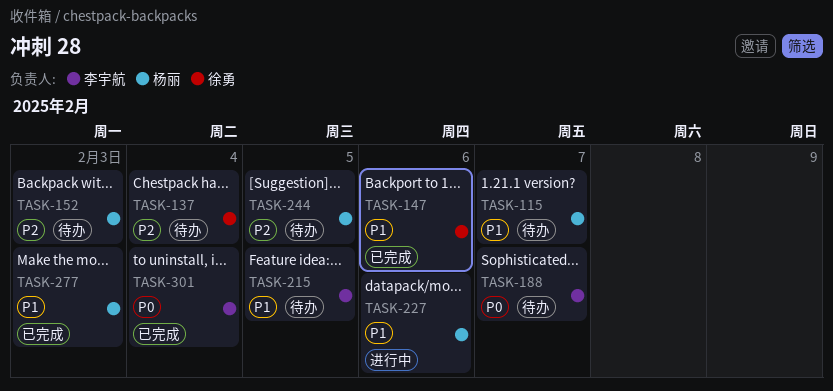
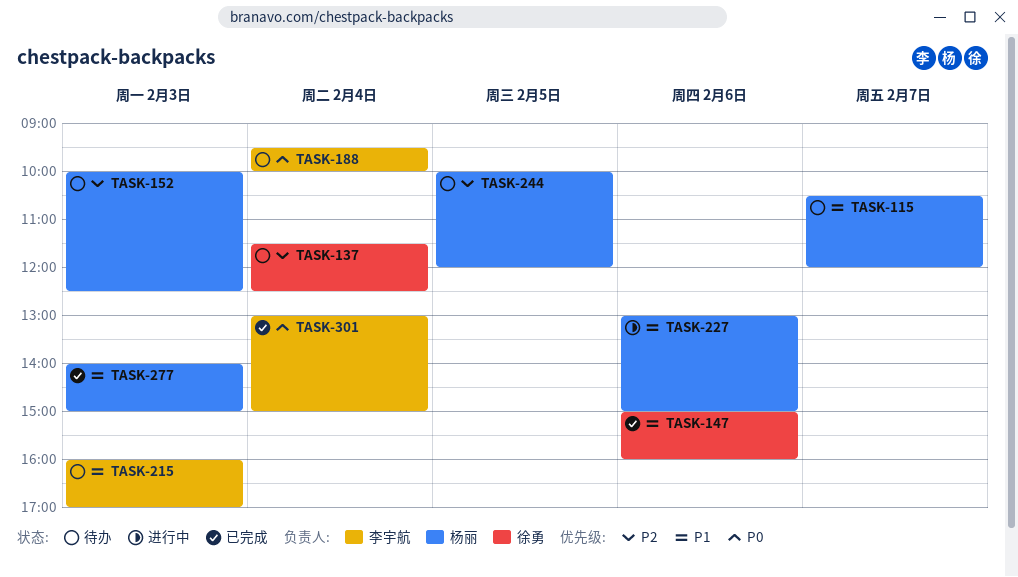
TASK-188, day: Feb 7 -> Feb 4
TASK-215, day: Feb 5 -> Feb 3

